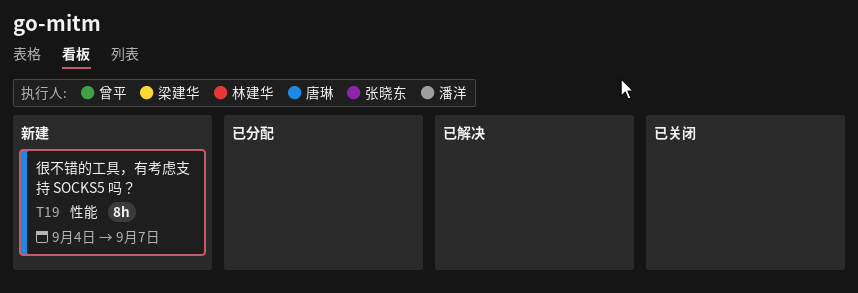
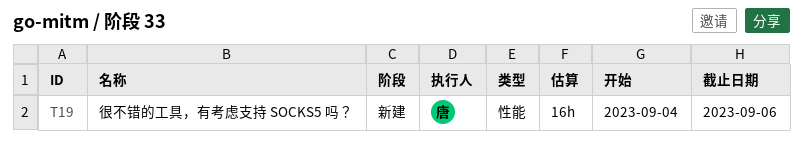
T19, estimate: 8h -> 16h
T19, due: Sep 7 -> Sep 6

